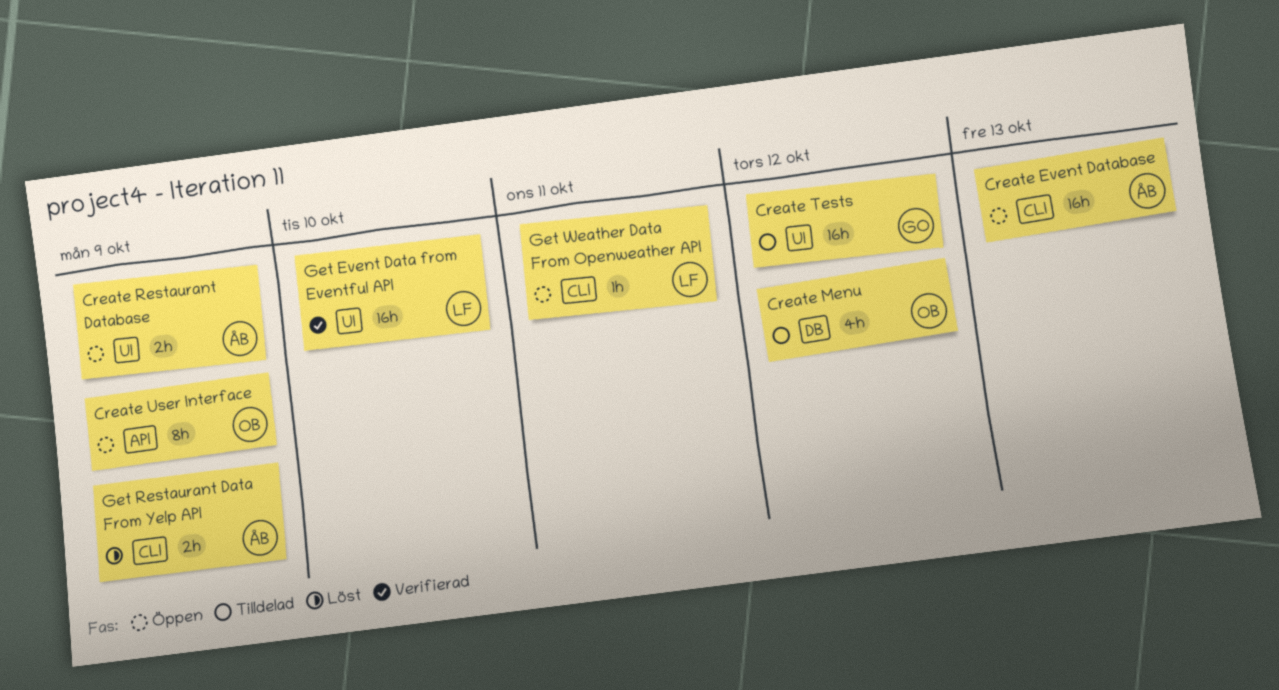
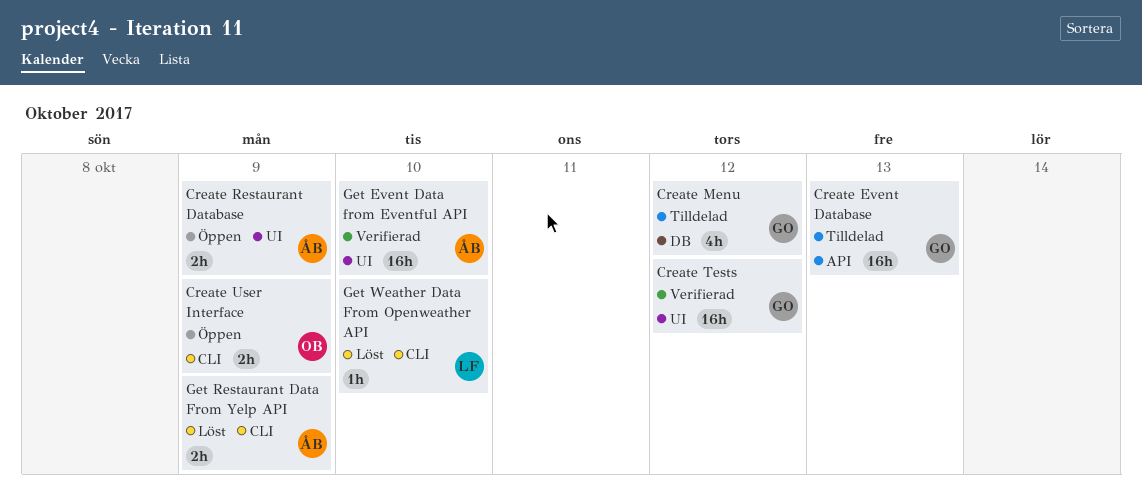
Create Event Database, status: Öppen -> Tilldelad
Create Event Database, owner: ÅB -> GO
Create Event Database, label: CLI -> API
Create Menu, owner: OB -> GO
Create Tests, status: Tilldelad -> Verifierad
Create User Interface, label: API -> CLI
Create User Interface, estimate: 8h -> 2h
Get Event Data from Eventful API, owner: LF -> ÅB
Get Weather Data From Openweather API, status: Öppen -> Löst
Get Weather Data From Openweather API, due: Oct 11 -> Oct 10

